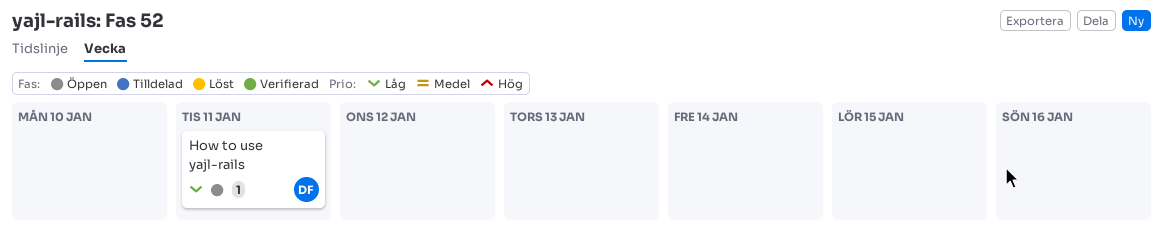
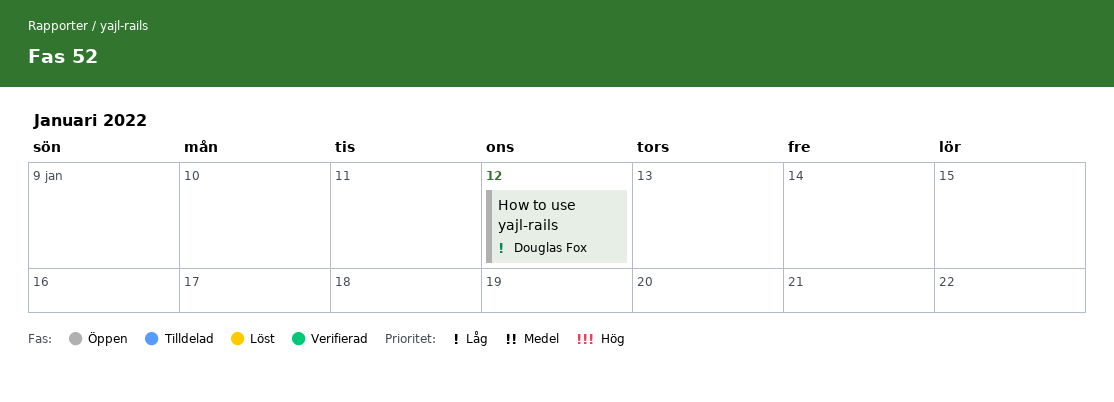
How to use yajl-rails, due: Jan 11 -> Jan 12

